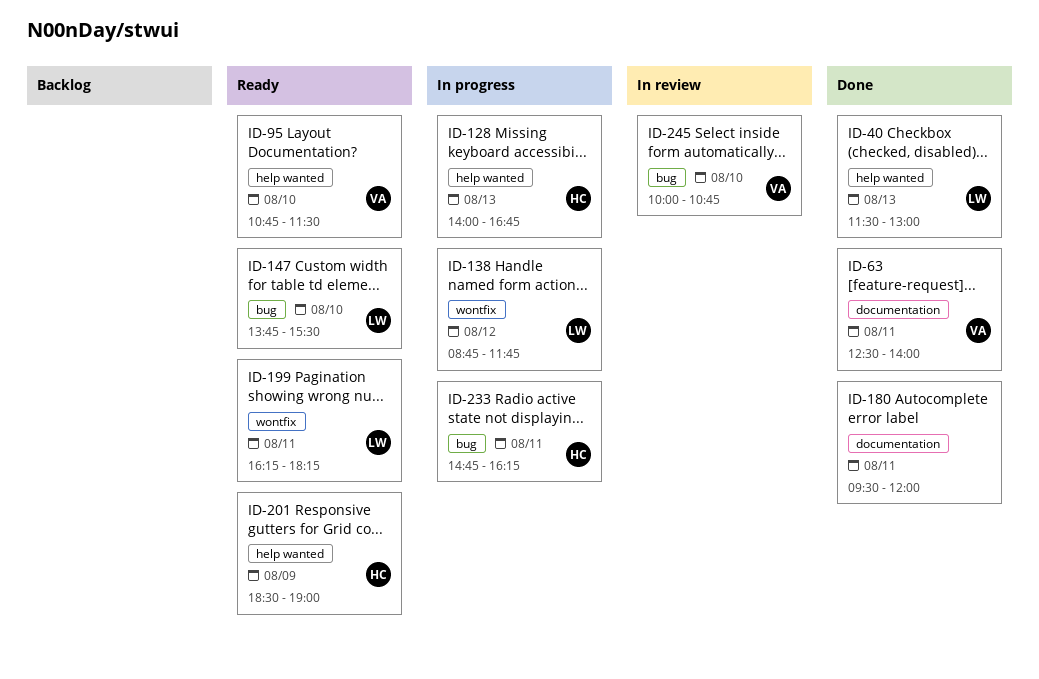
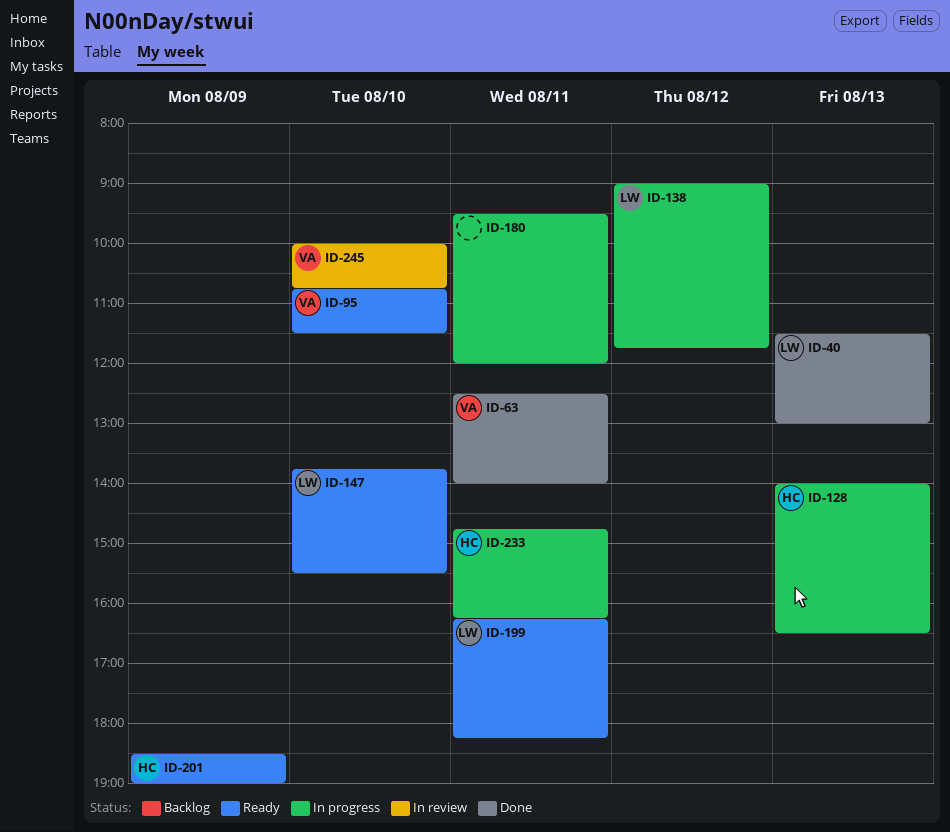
ID-128, ends: 16:45 -> 16:30
ID-138, begins: 08:45 -> 09:00
ID-180, status: Done -> In progress

